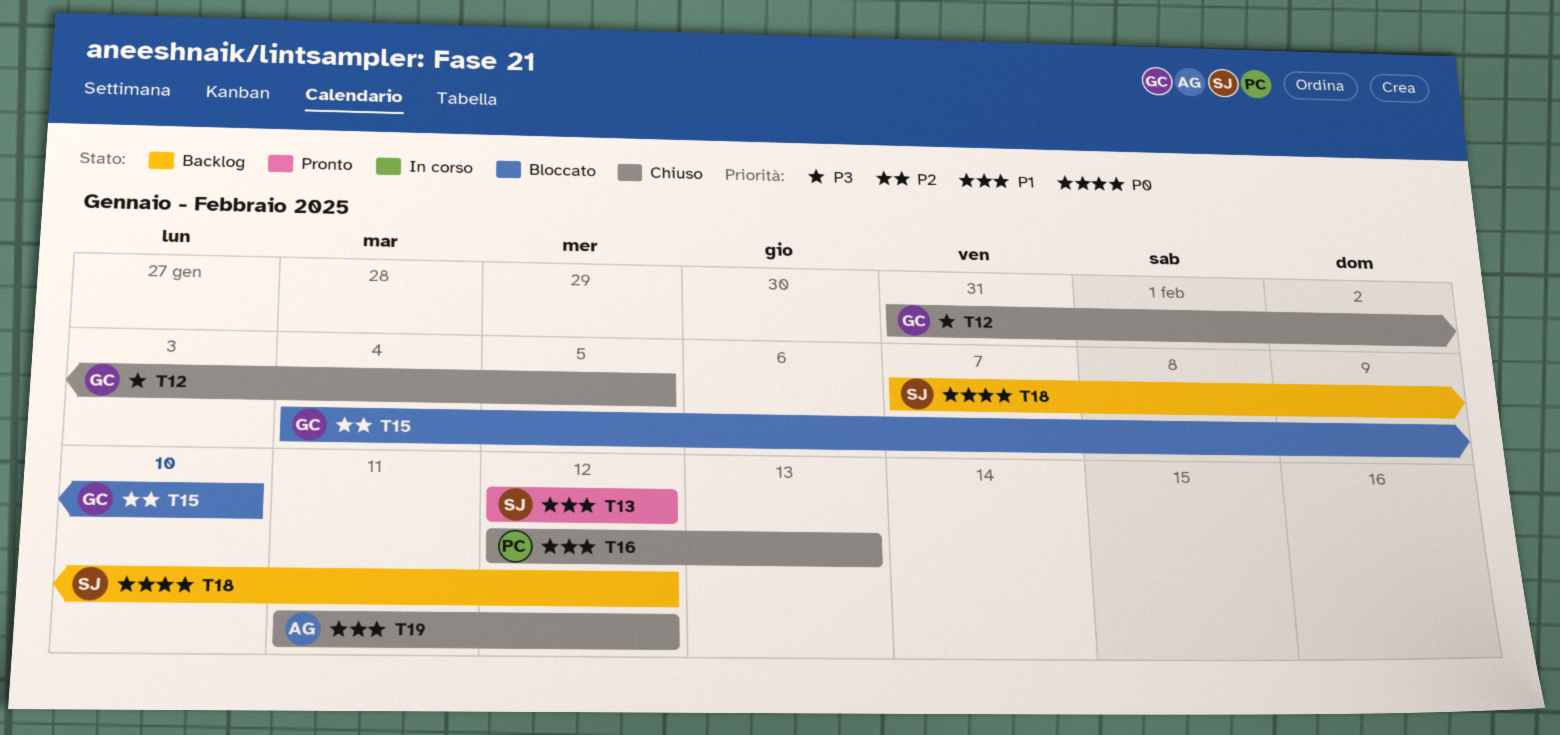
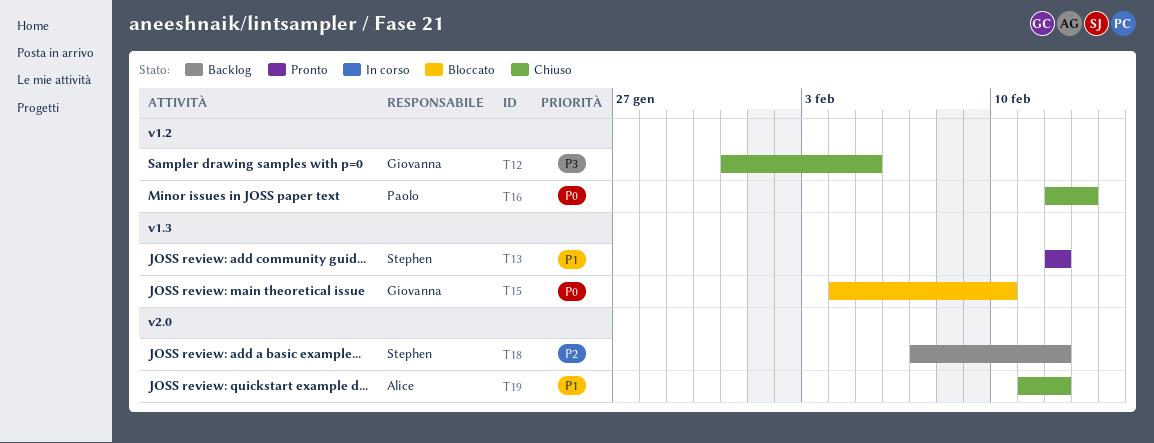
T15, priority: P2 -> P0
T16, priority: P1 -> P0
T18, priority: P0 -> P2

